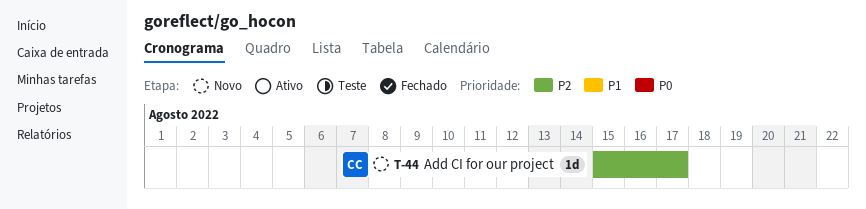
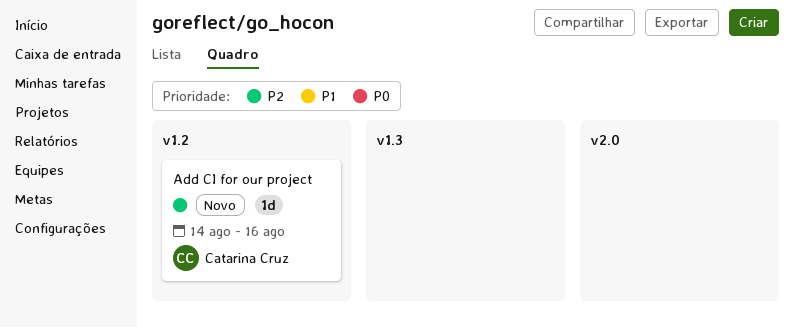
Add CI for our project, start: Aug 15 -> Aug 14
Add CI for our project, due: Aug 17 -> Aug 16

